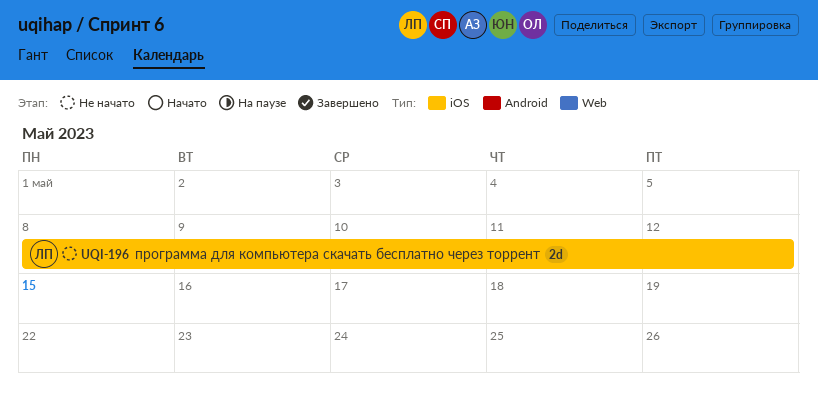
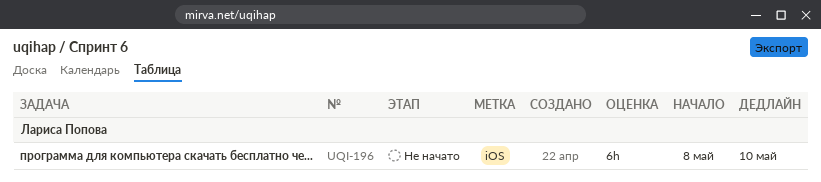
UQI-196, estimate: 2d -> 6h
UQI-196, due: May 12 -> May 10

